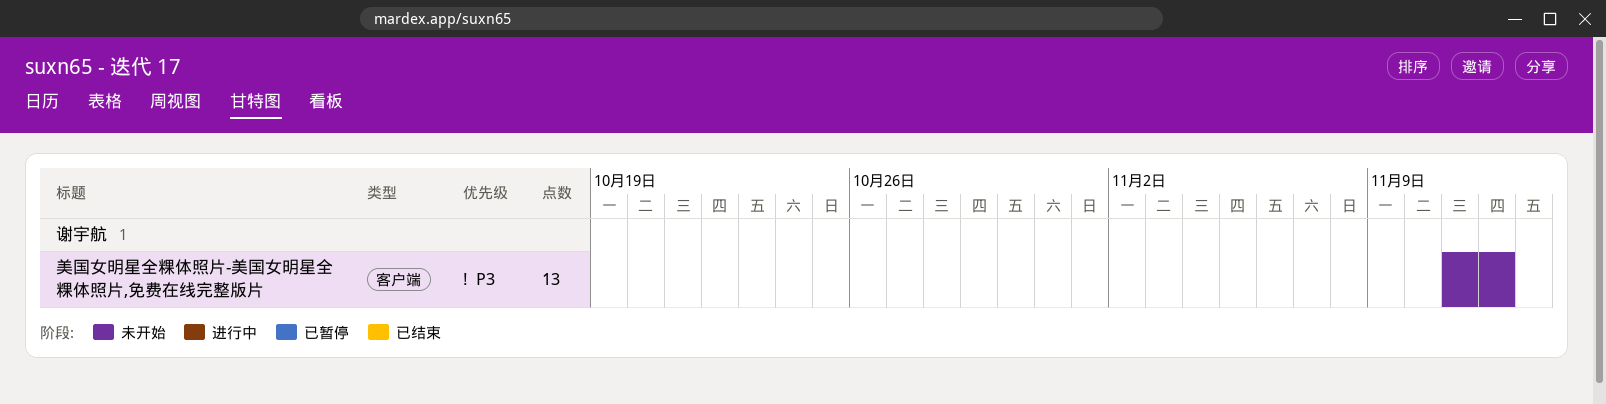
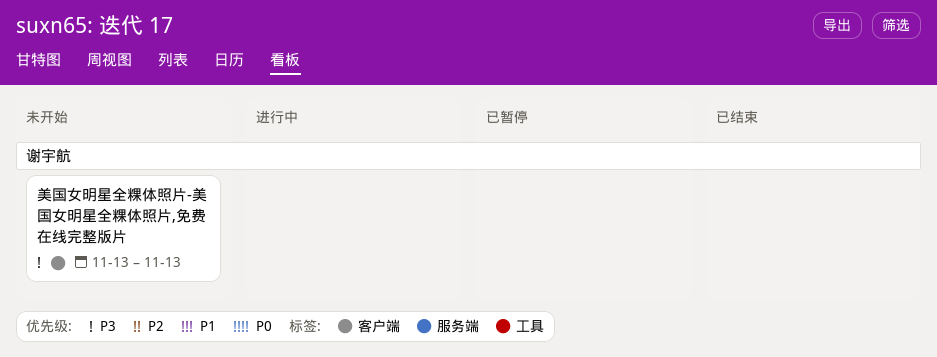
美国女明星全粿体照片-美国女明星全粿体照片,免费在线完整版片, start: Nov 11 -> Nov 13
美国女明星全粿体照片-美国女明星全粿体照片,免费在线完整版片, due: Nov 12 -> Nov 13

